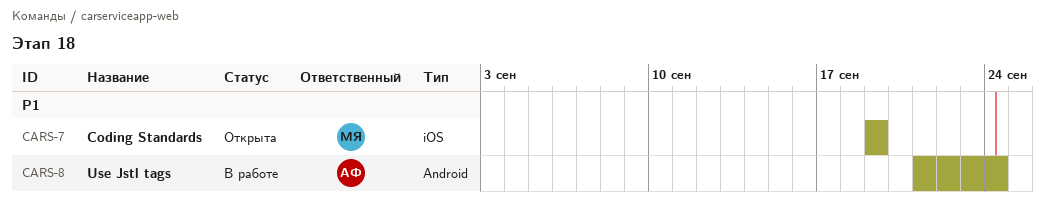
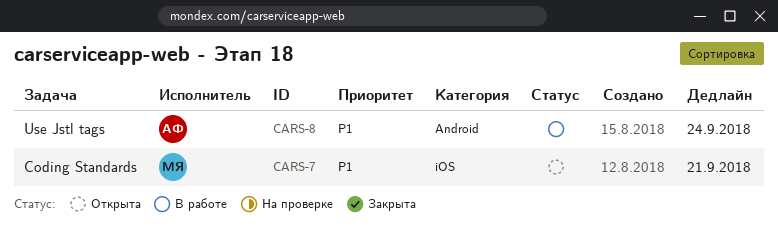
CARS-7, due: Sep 19 -> Sep 21

